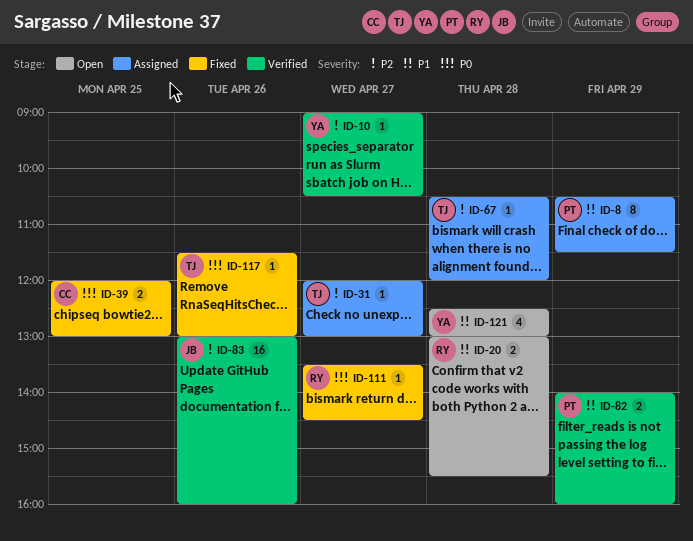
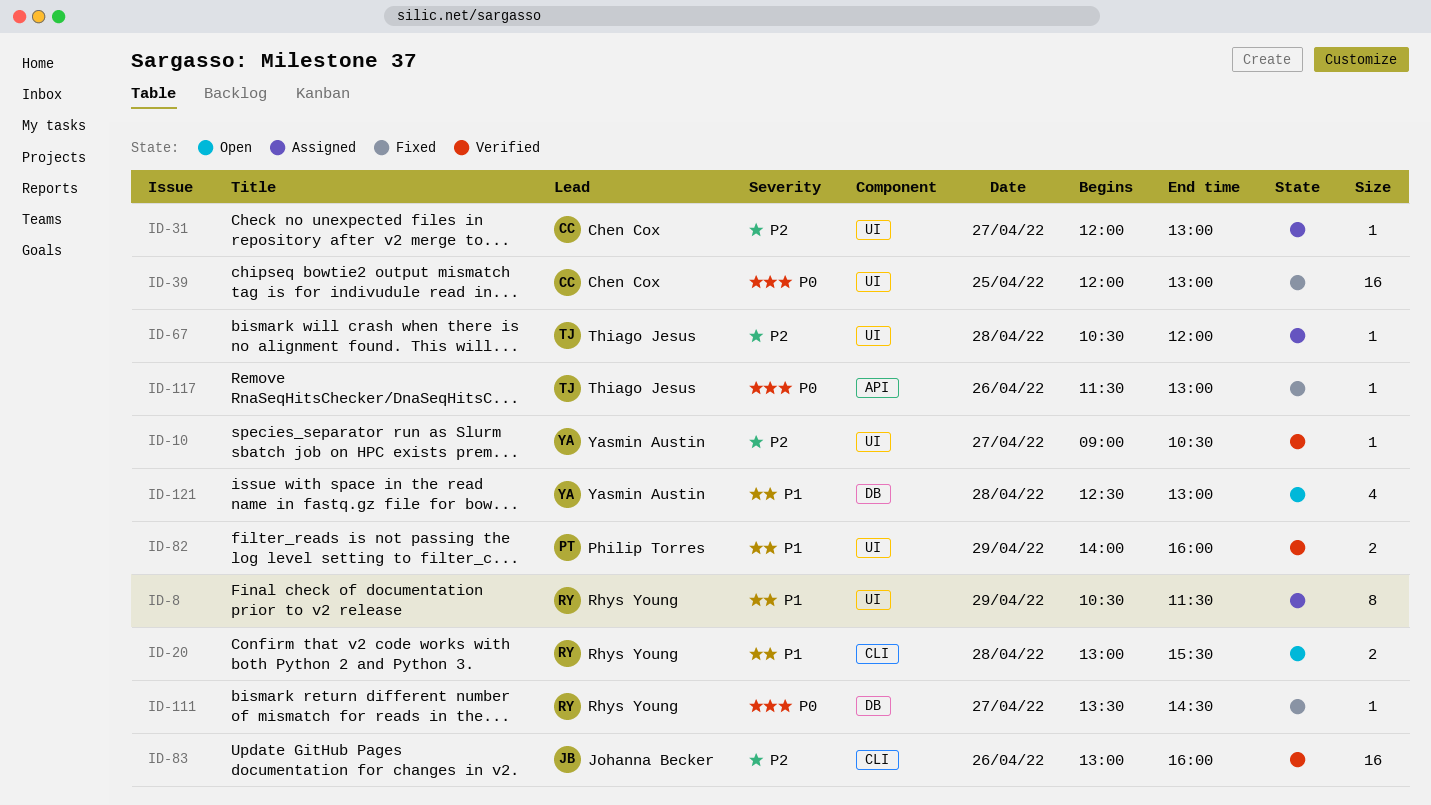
ID-8, owner: Philip Torres -> Rhys Young
ID-31, owner: Thiago Jesus -> Chen Cox
ID-39, estimate: 2 -> 16

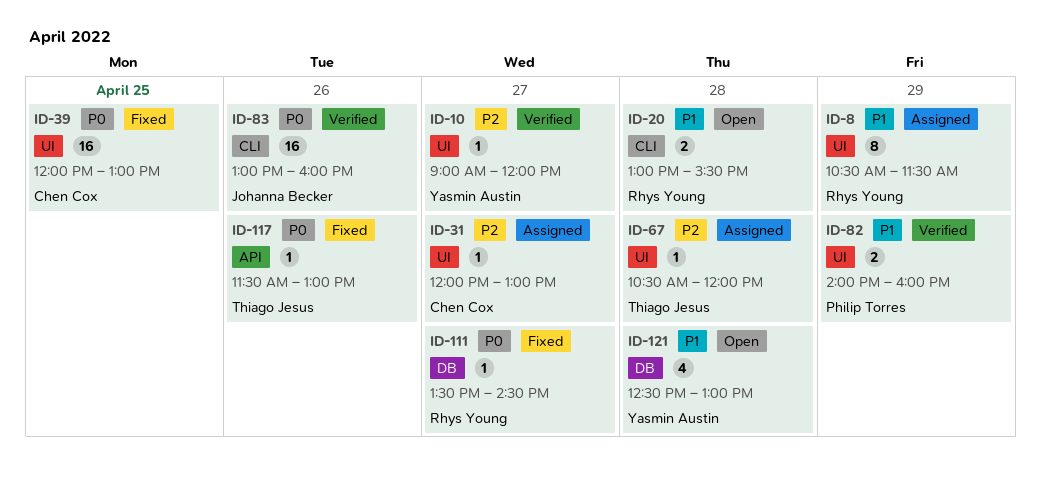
ID-10, ends: 10:30 -> 12:00
ID-83, priority: P2 -> P0

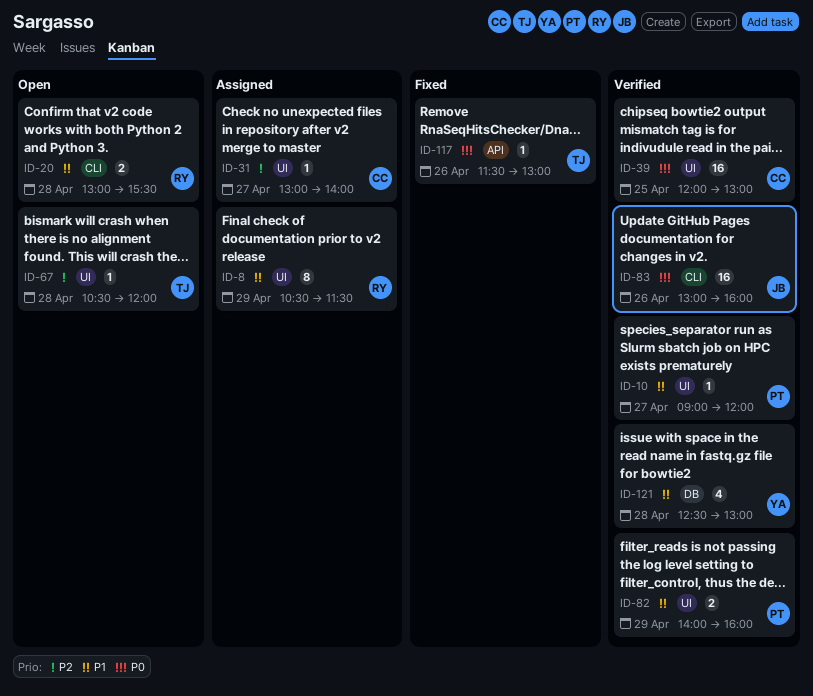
ID-10, owner: Yasmin Austin -> Philip Torres
ID-10, priority: P2 -> P1
ID-31, begins: 12:00 -> 13:00
ID-31, ends: 13:00 -> 14:00
ID-39, status: Fixed -> Verified
ID-67, status: Assigned -> Open
ID-111: present -> none
ID-121, status: Open -> Verified

